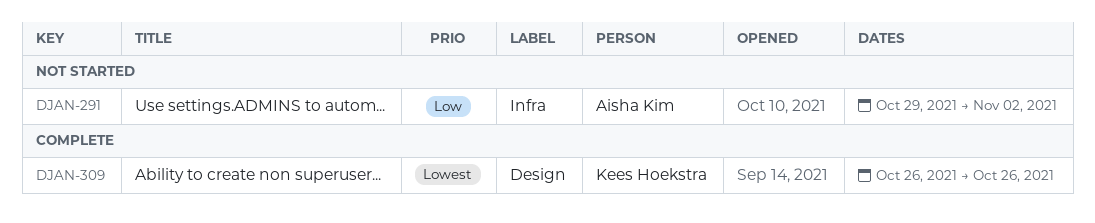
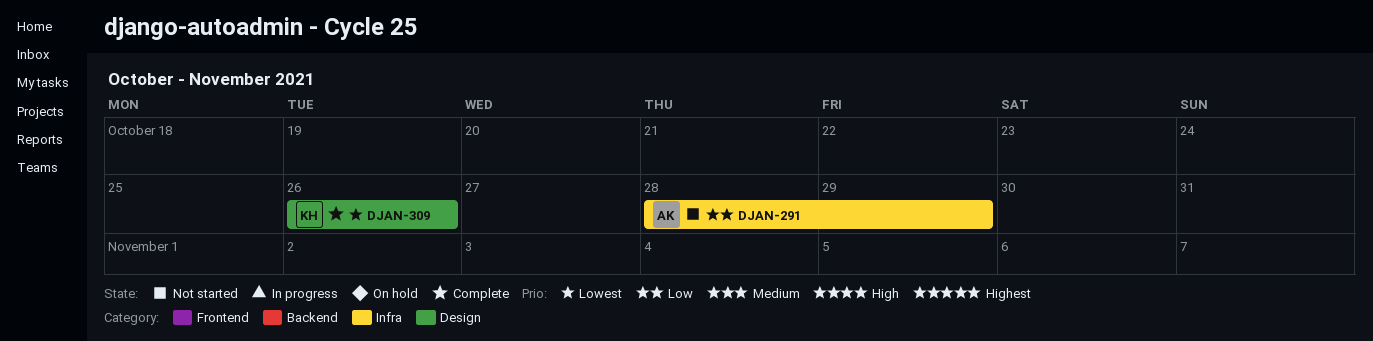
DJAN-291, start: Oct 29 -> Oct 28
DJAN-291, due: Nov 2 -> Oct 29

